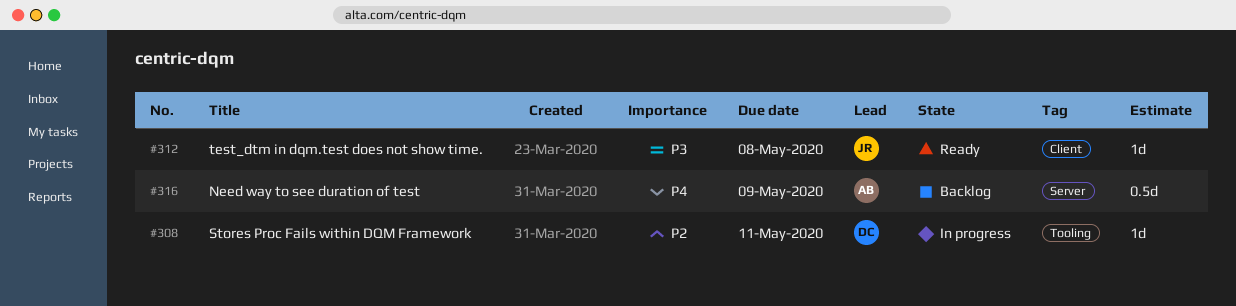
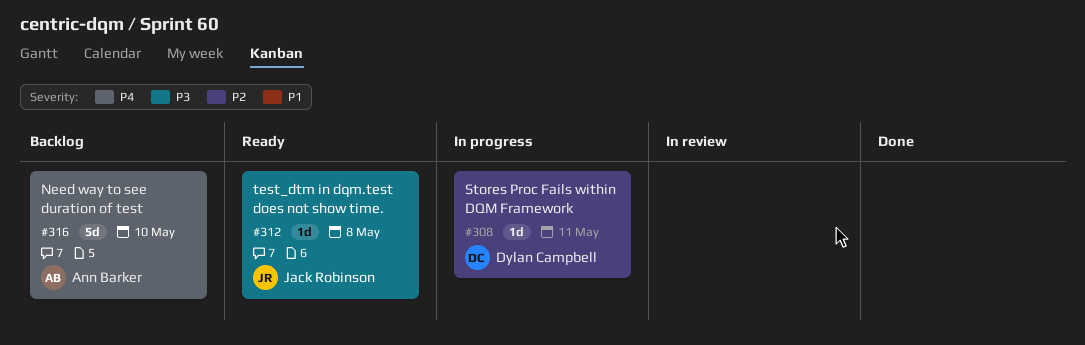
#316, estimate: 0.5d -> 5d
#316, due: May 9 -> May 10

